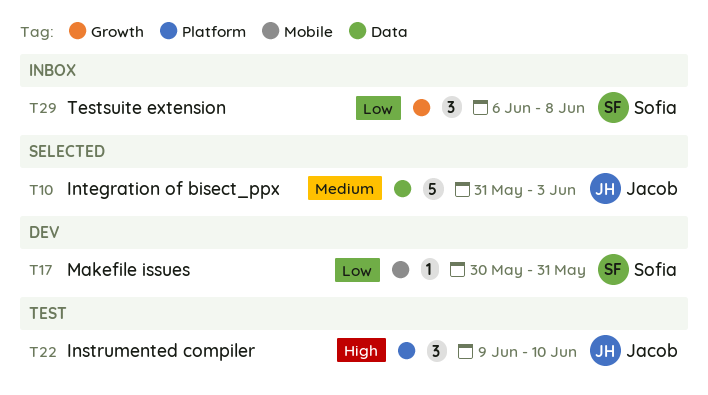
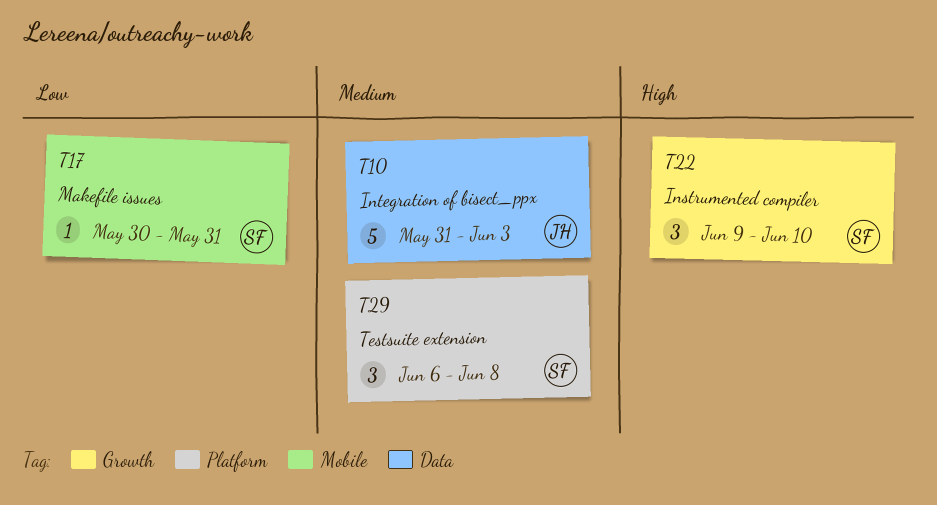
T22, owner: Jacob -> Sofia
T22, label: Platform -> Growth
T29, priority: Low -> Medium
T29, label: Growth -> Platform

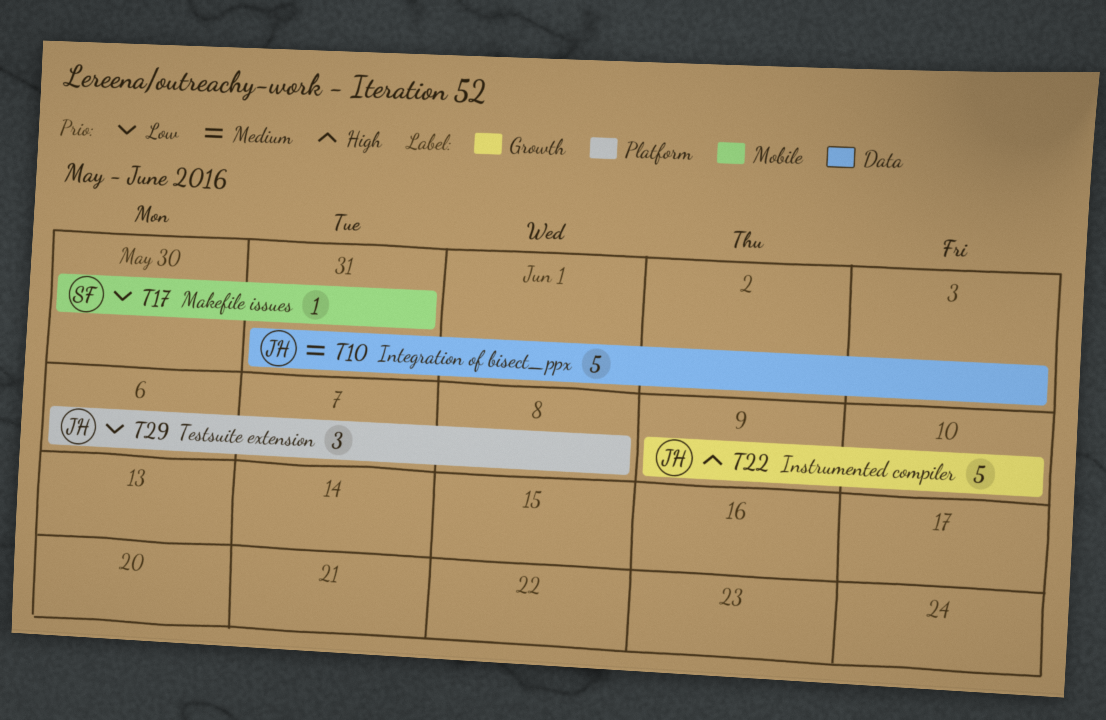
T22, owner: SF -> JH
T22, estimate: 3 -> 5
T29, owner: SF -> JH
T29, priority: Medium -> Low

